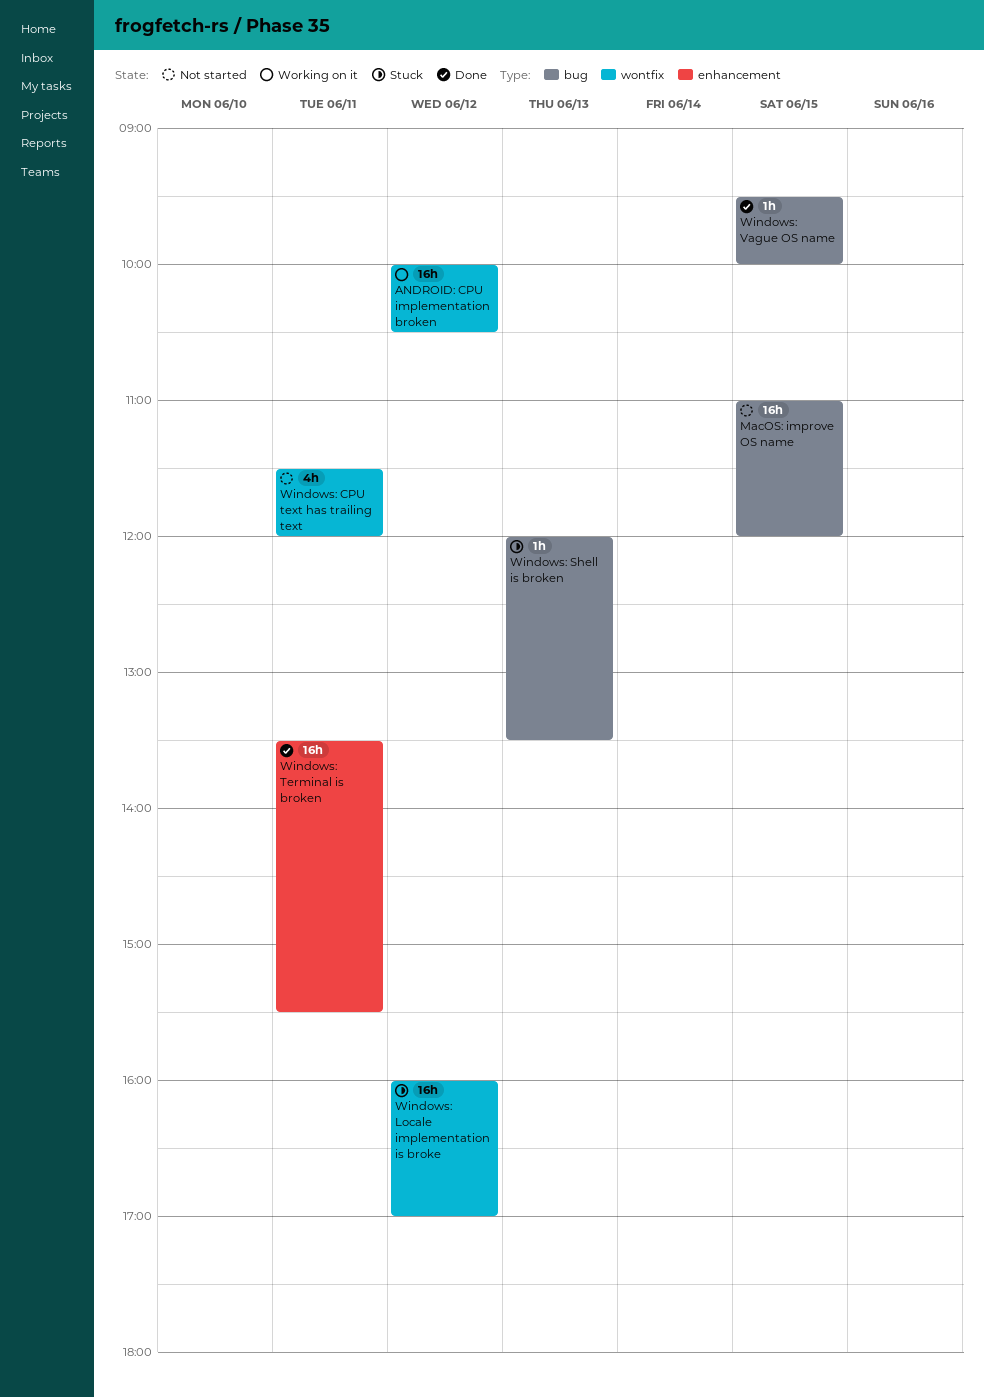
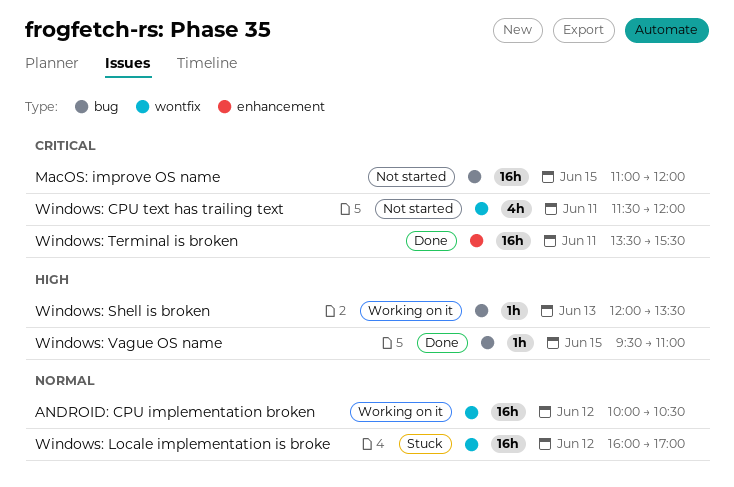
Windows: Shell is broken, status: Stuck -> Working on it
Windows: Vague OS name, ends: 10:00 -> 11:00

